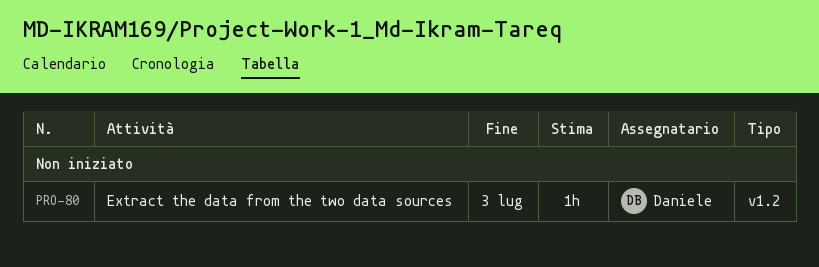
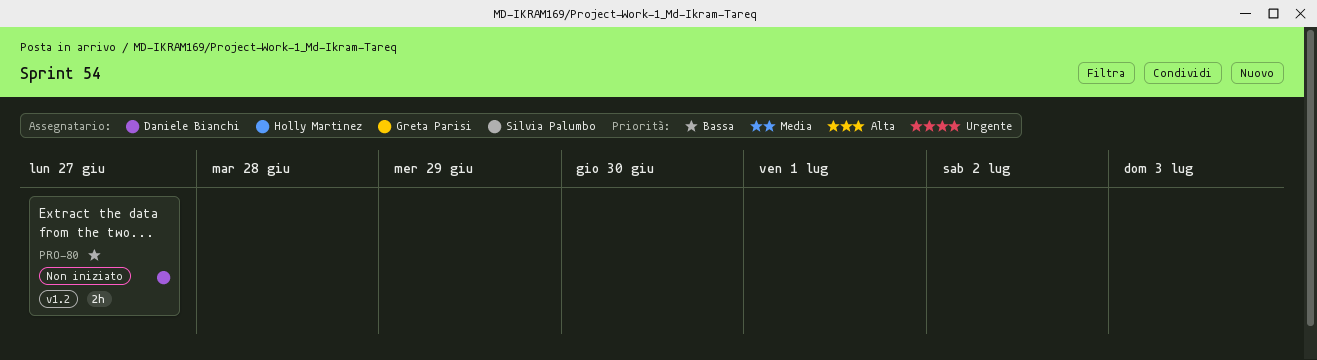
PRO-80, estimate: 1h -> 2h
PRO-80, due: Jul 3 -> Jun 27

